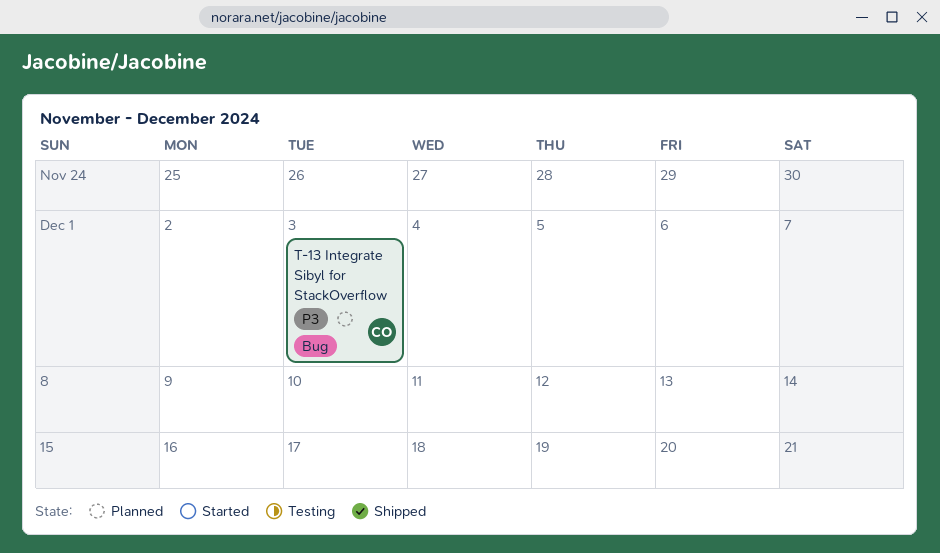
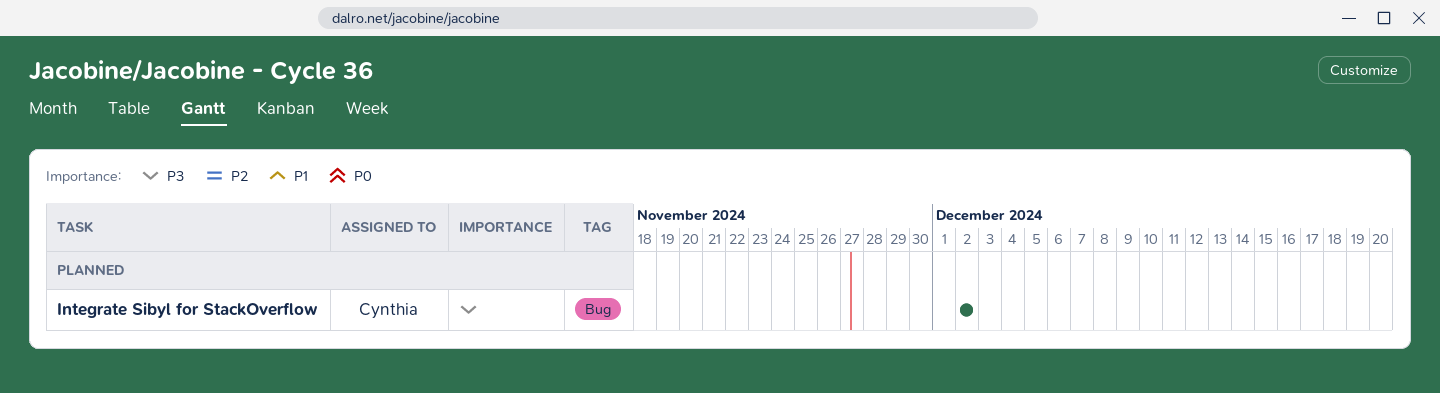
Integrate Sibyl for StackOverflow, due: Dec 3 -> Dec 2

